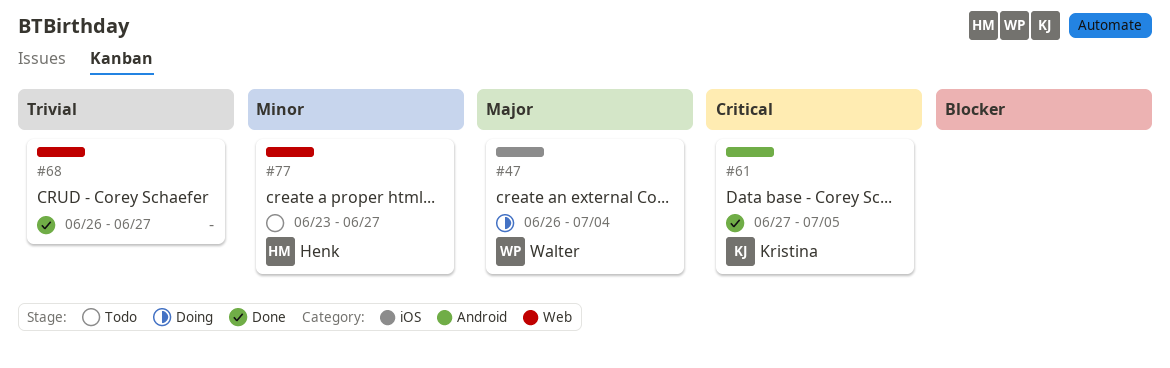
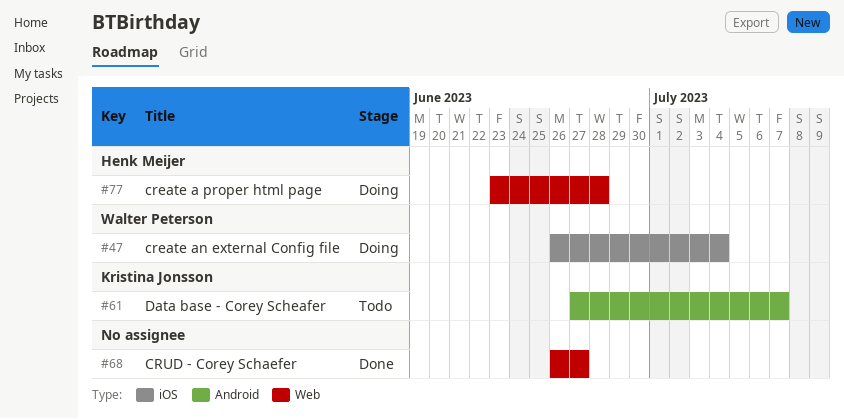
#61, status: Done -> Todo
#61, due: Jul 5 -> Jul 7
#77, status: Todo -> Doing
#77, due: Jun 27 -> Jun 28

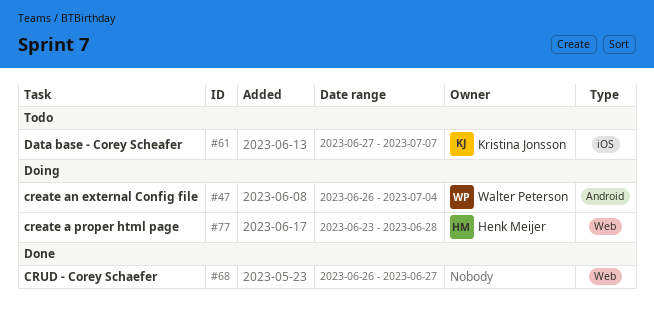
#47, label: iOS -> Android
#61, label: Android -> iOS

